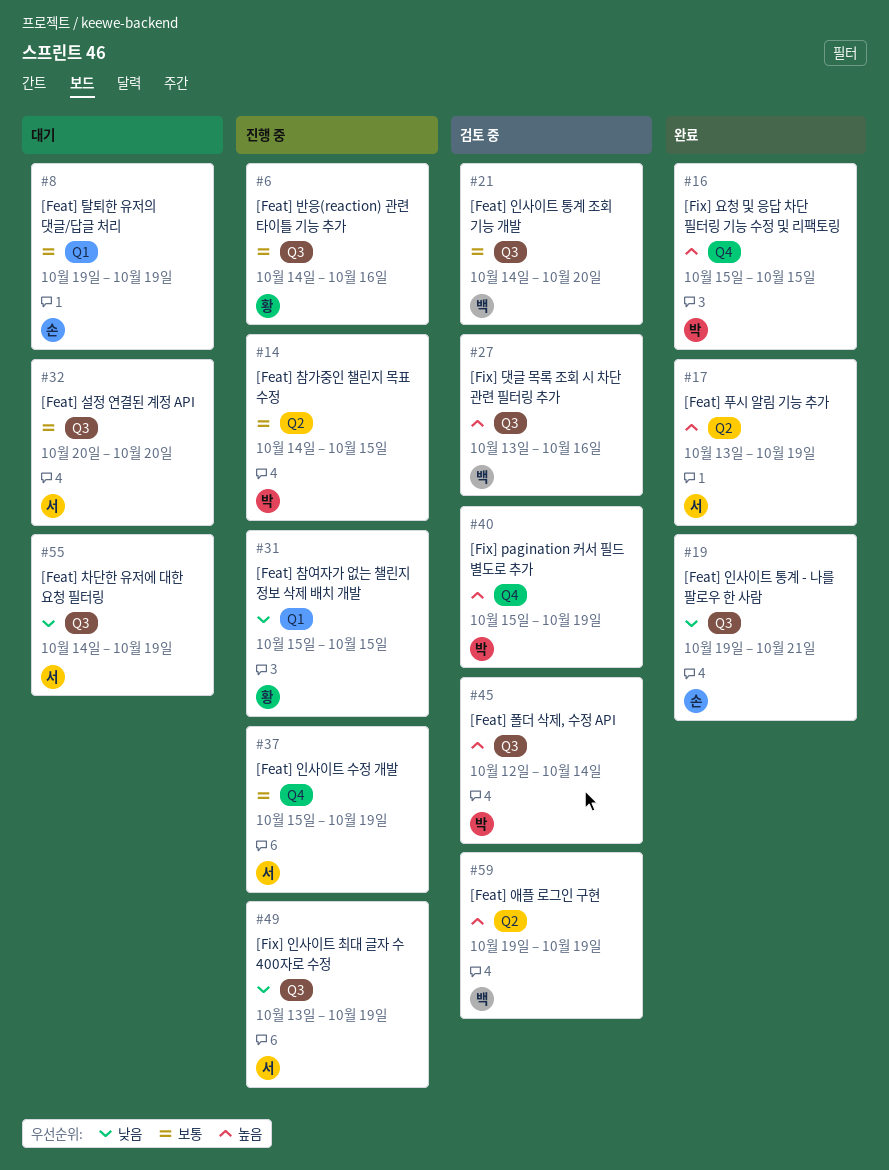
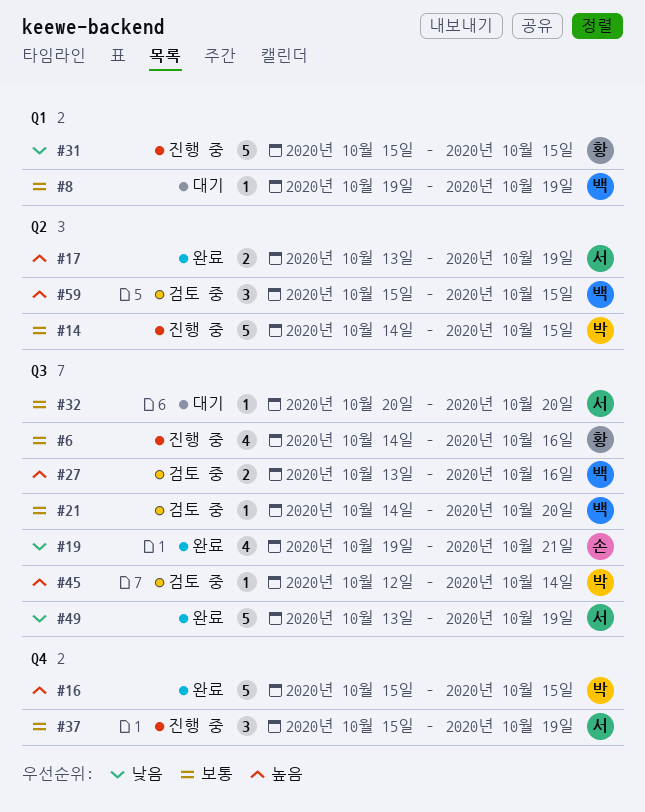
#8, owner: 손 -> 백
#40: present -> none
#49, status: 진행 중 -> 완료
#55: present -> none
#59, start: Oct 19 -> Oct 15
#59, due: Oct 19 -> Oct 15

